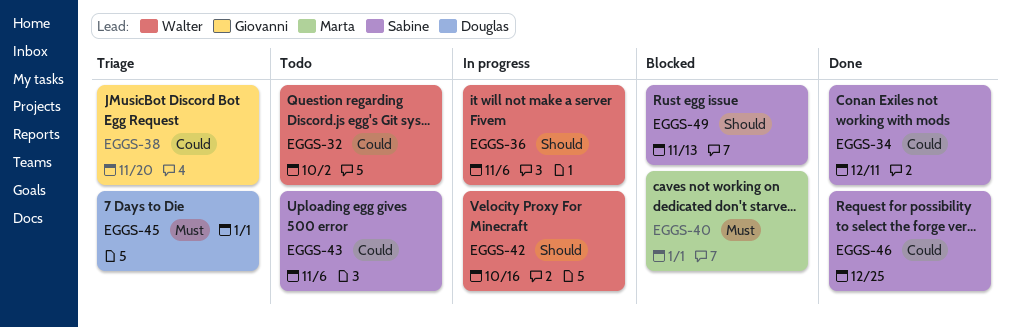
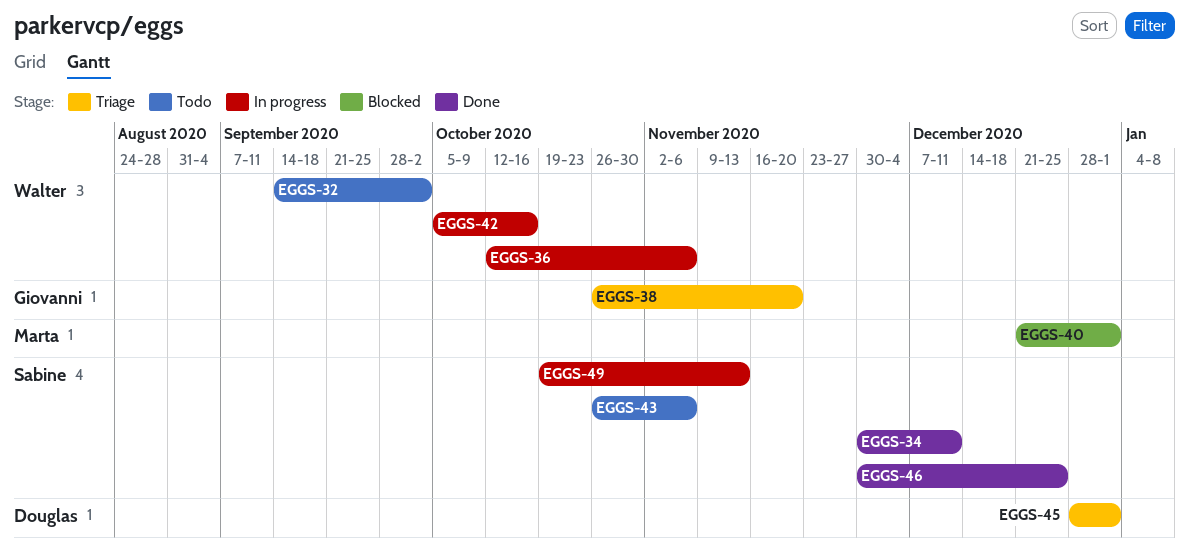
EGGS-49, status: Blocked -> In progress

